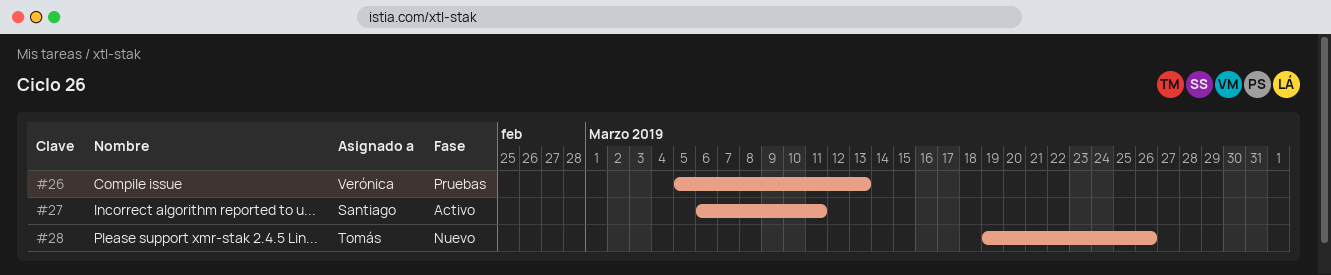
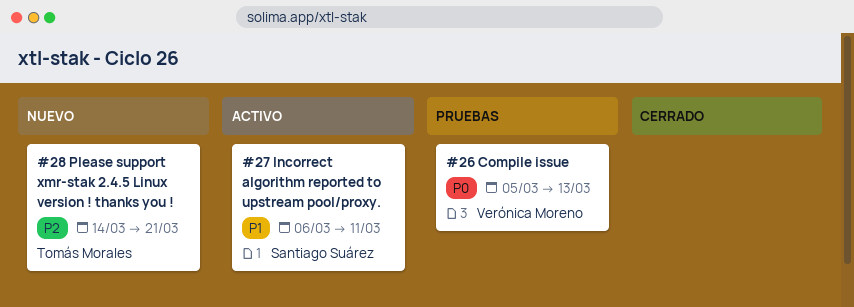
#28, start: Mar 19 -> Mar 14
#28, due: Mar 26 -> Mar 21

